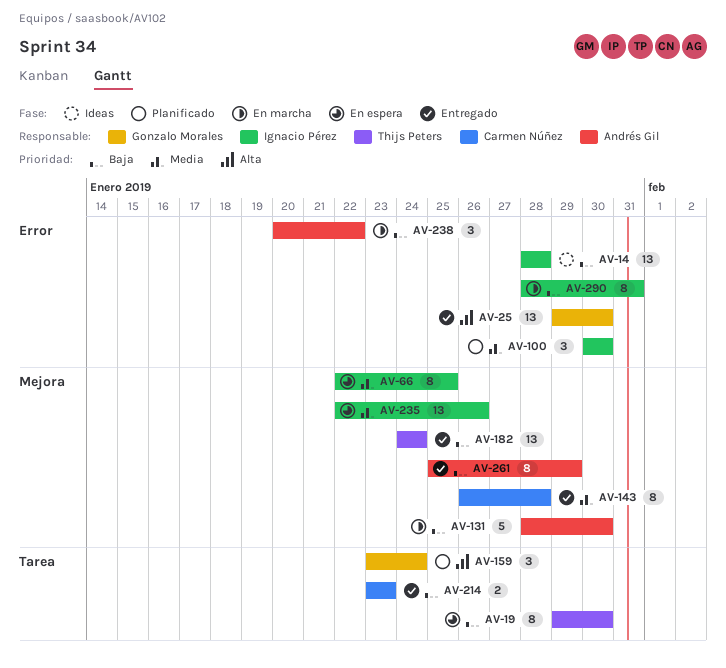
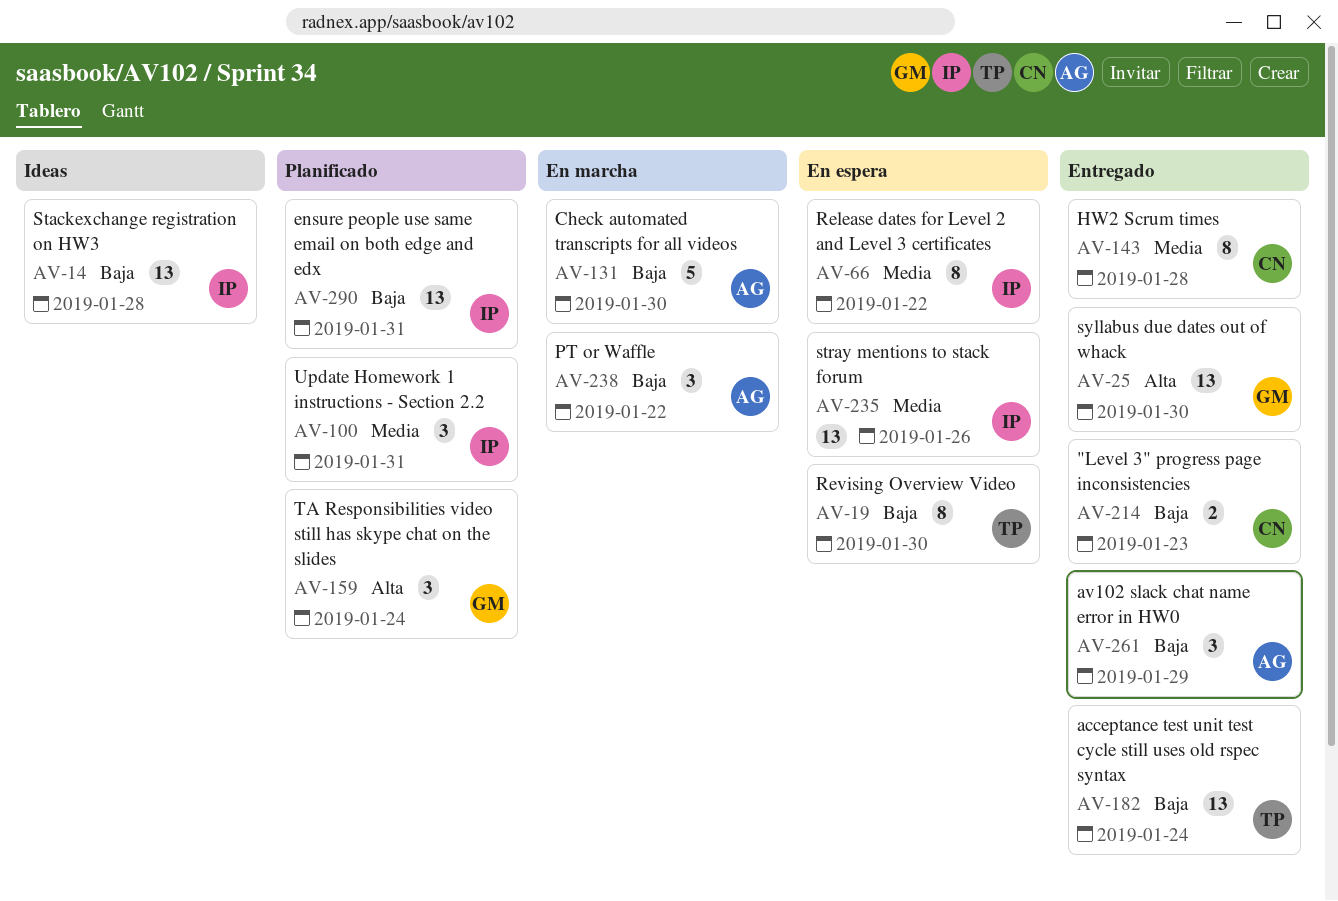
AV-66, due: Jan 25 -> Jan 22
AV-100, due: Jan 30 -> Jan 31
AV-261, estimate: 8 -> 3
AV-290, status: En marcha -> Planificado
AV-290, estimate: 8 -> 13

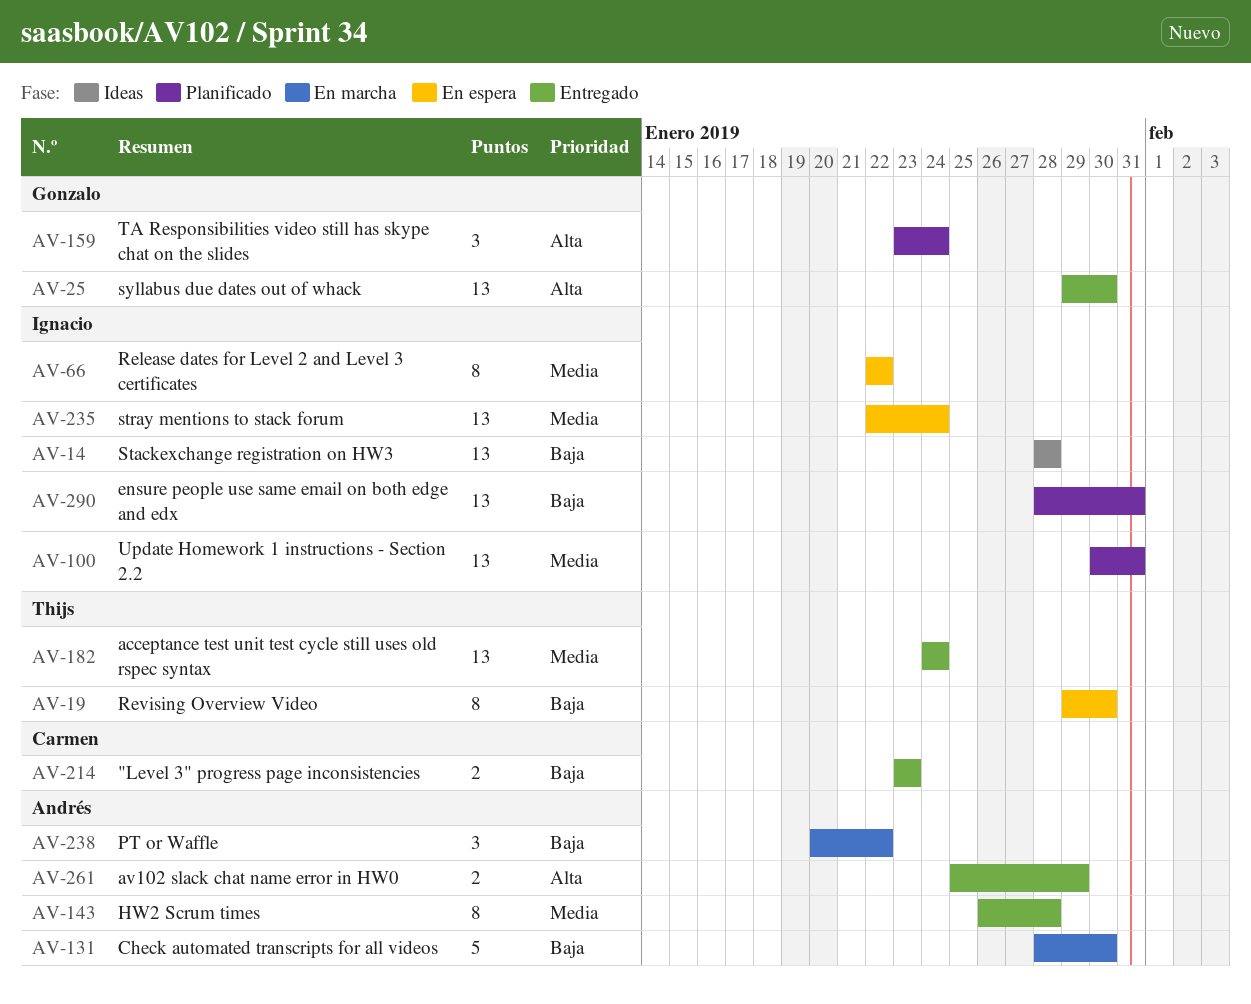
AV-100, estimate: 3 -> 13
AV-143, owner: Carmen -> Andrés
AV-182, priority: Baja -> Media
AV-235, due: Jan 26 -> Jan 24
AV-261, priority: Baja -> Alta
AV-261, estimate: 3 -> 2

